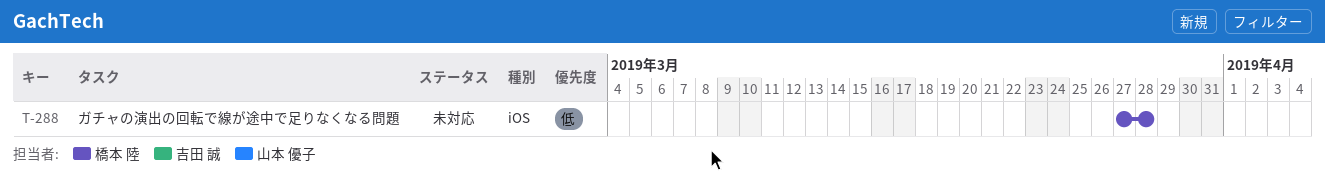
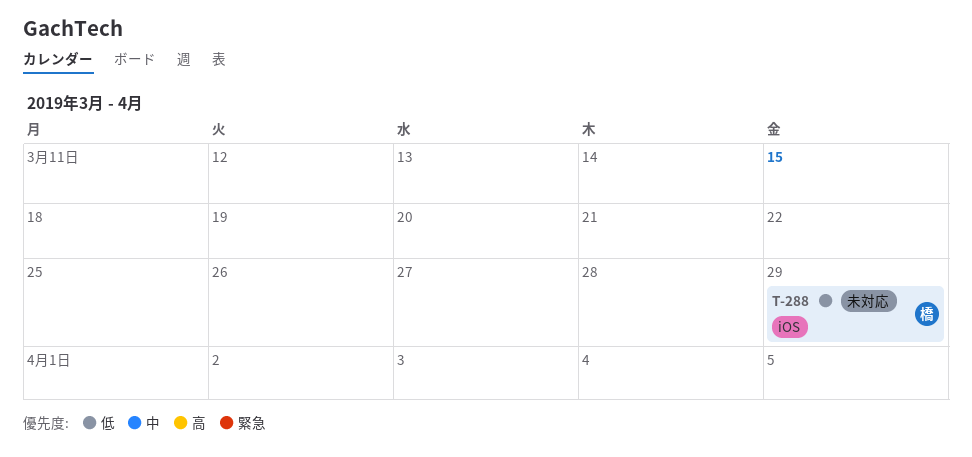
T-288, due: Mar 28 -> Mar 29

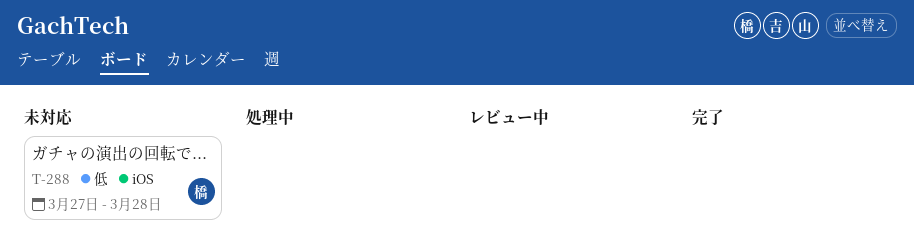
T-288, due: Mar 29 -> Mar 28

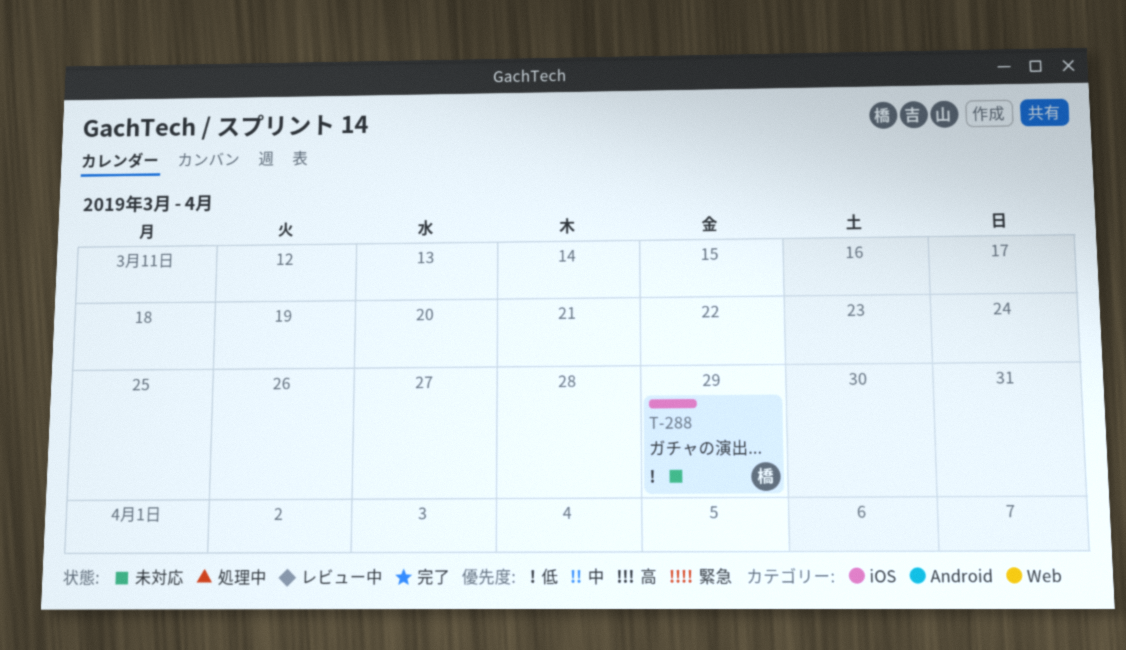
T-288, due: Mar 28 -> Mar 29

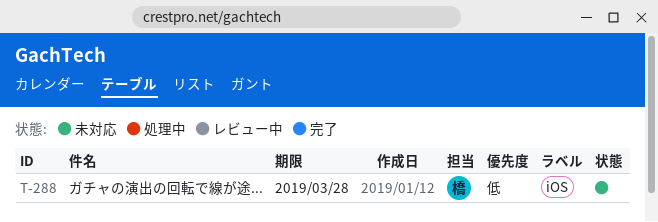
T-288, due: Mar 29 -> Mar 28

